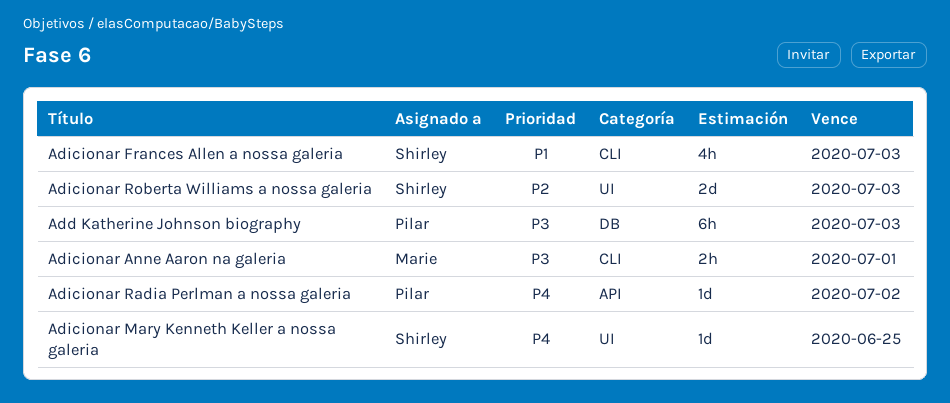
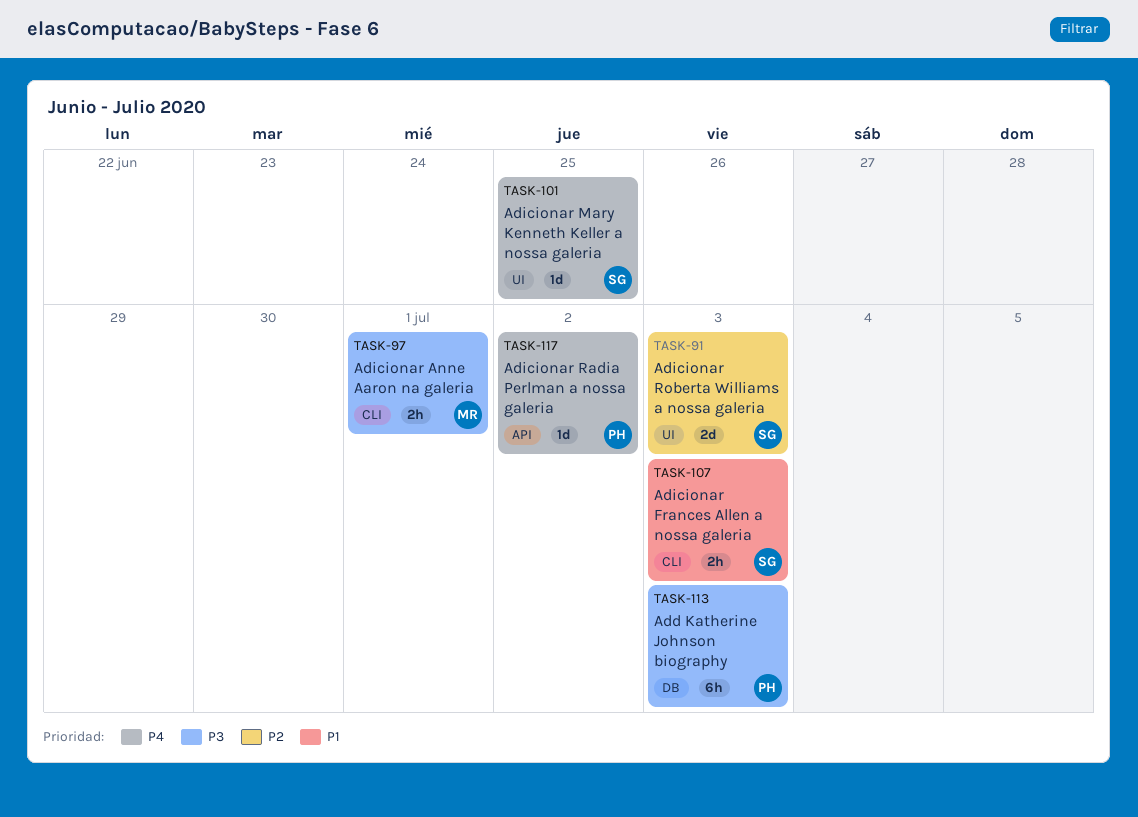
Adicionar Frances Allen a nossa galeria, estimate: 4h -> 2h

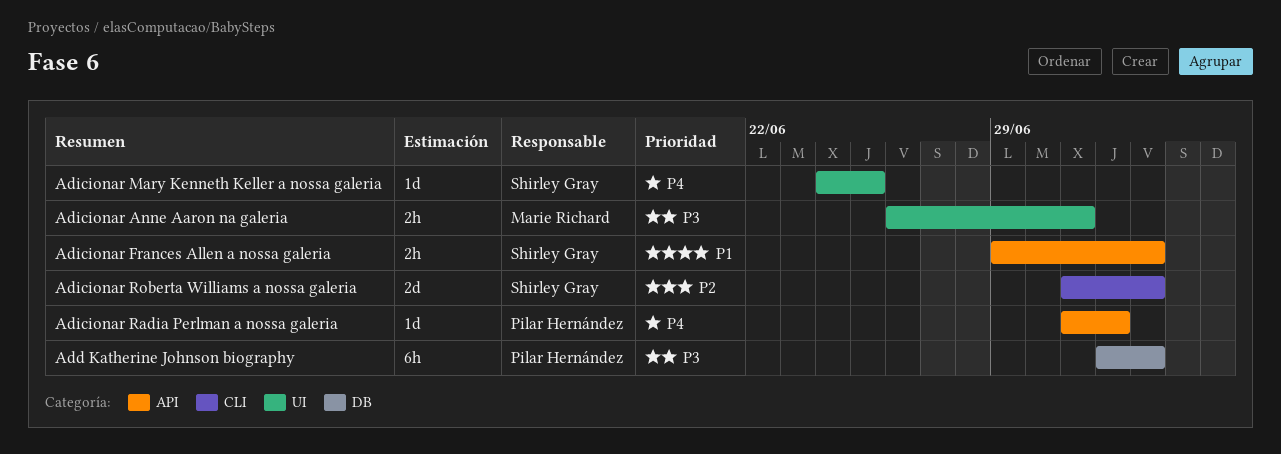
Adicionar Anne Aaron na galeria, label: CLI -> UI
Adicionar Frances Allen a nossa galeria, label: CLI -> API
Adicionar Roberta Williams a nossa galeria, label: UI -> CLI

